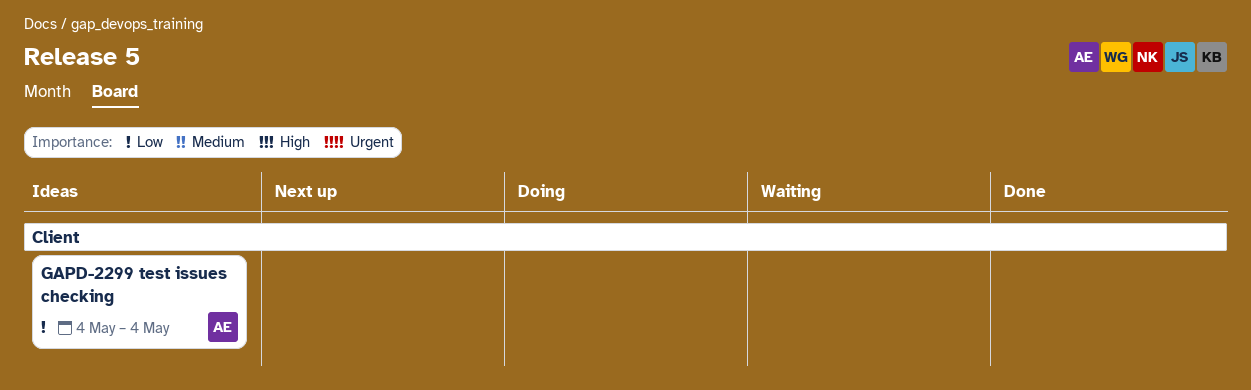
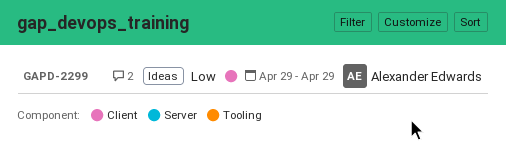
GAPD-2299, start: May 4 -> Apr 29
GAPD-2299, due: May 4 -> Apr 29

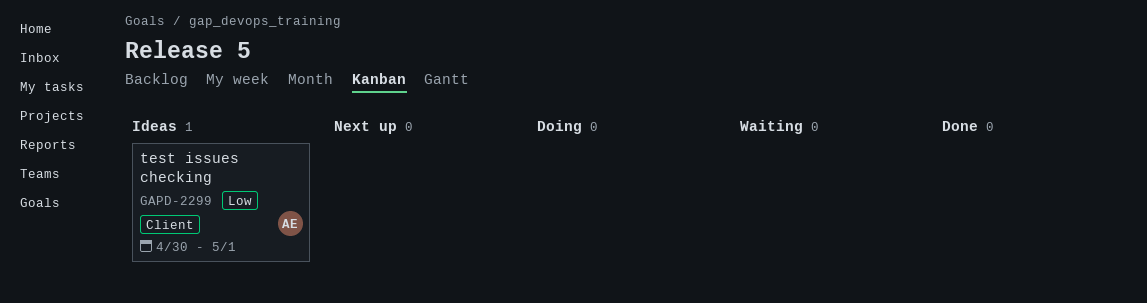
GAPD-2299, start: Apr 29 -> Apr 30
GAPD-2299, due: Apr 29 -> May 1

